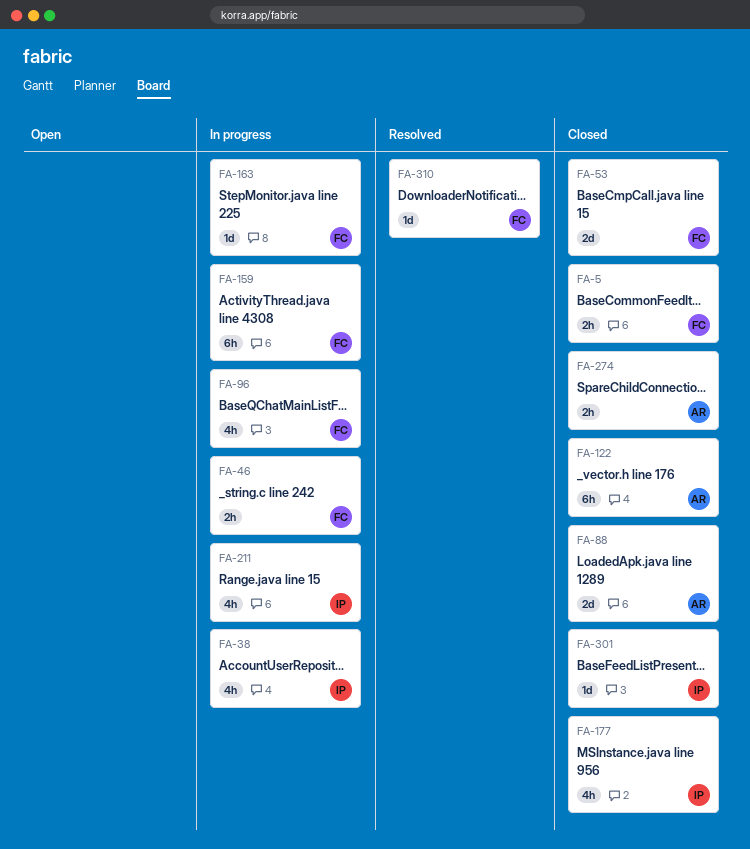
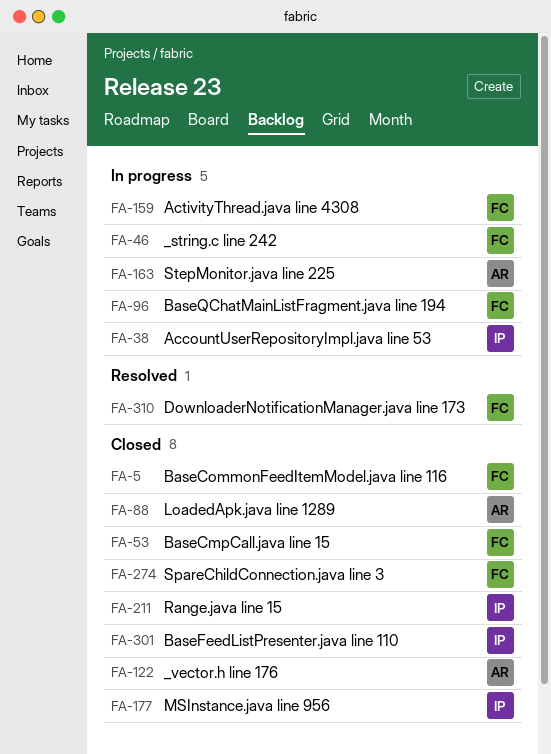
FA-163, owner: FC -> AR
FA-211, status: In progress -> Closed
FA-274, owner: AR -> FC

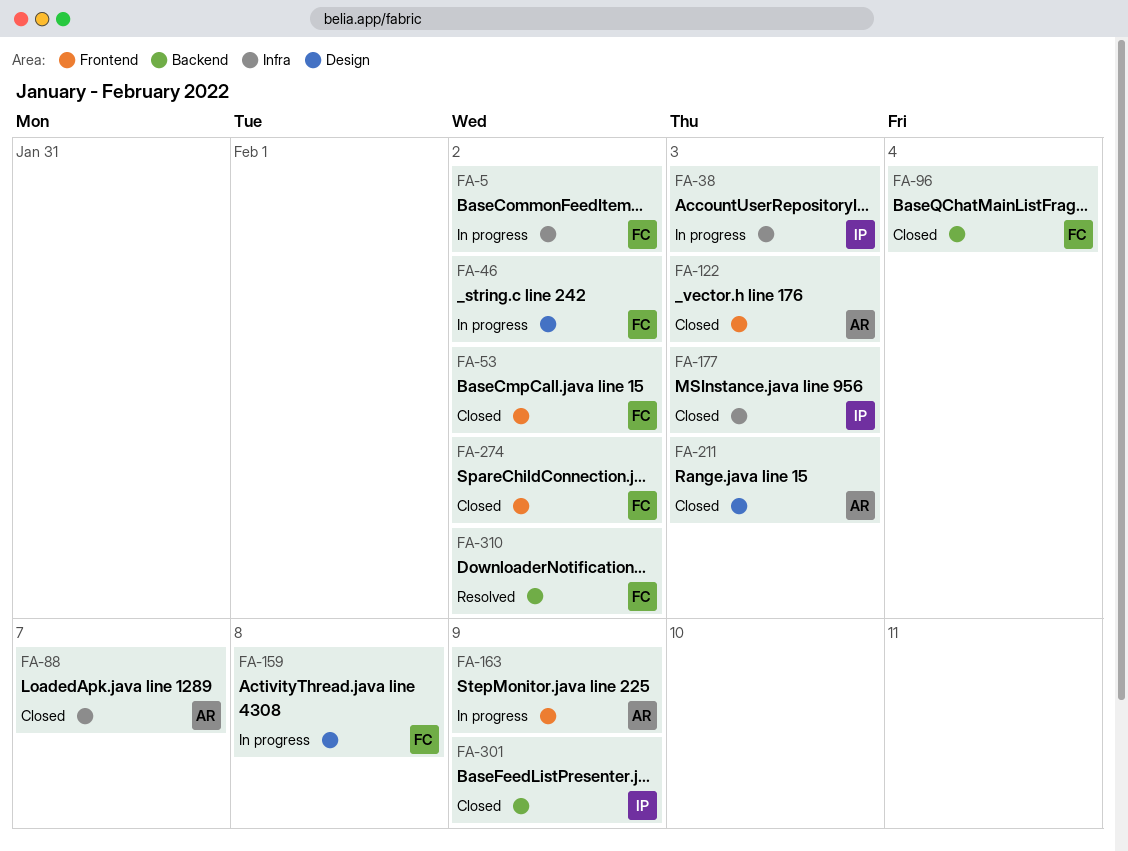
FA-5, status: Closed -> In progress
FA-96, status: In progress -> Closed
FA-211, owner: IP -> AR

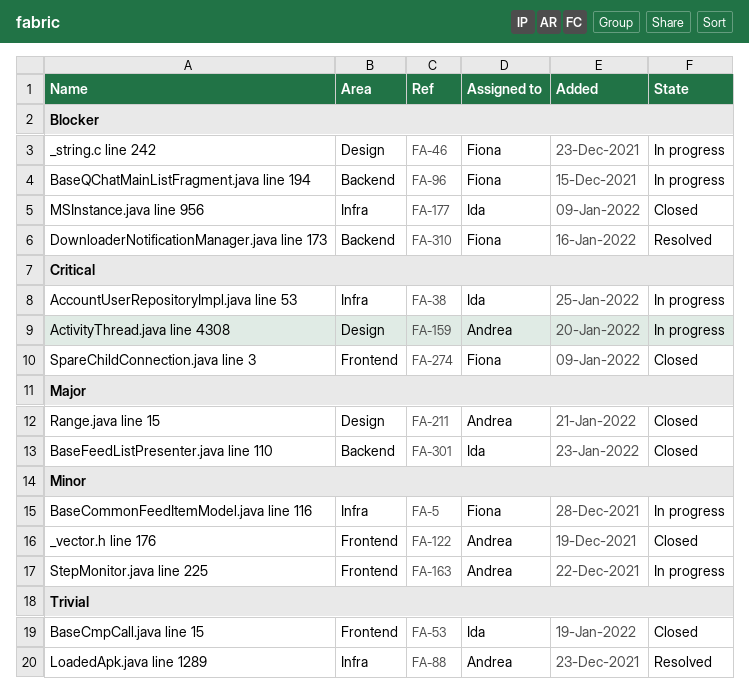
FA-53, owner: Fiona -> Ida
FA-88, status: Closed -> Resolved
FA-96, status: Closed -> In progress
FA-159, owner: Fiona -> Andrea

